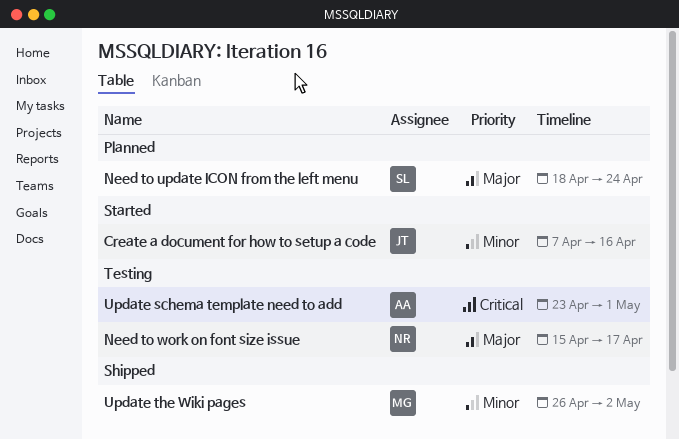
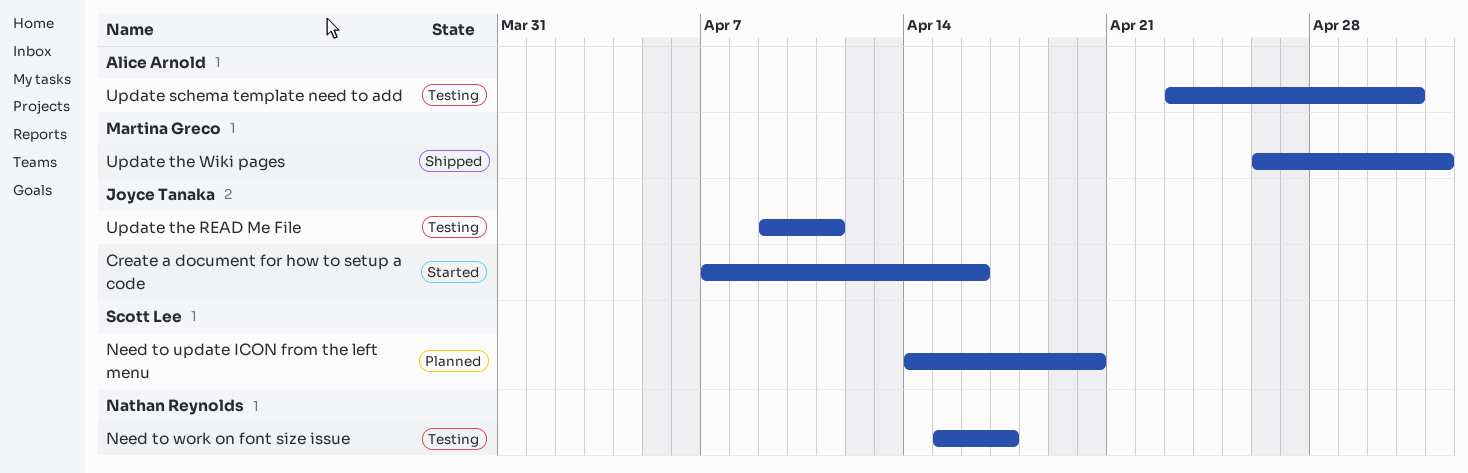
Need to update ICON from the left menu, start: Apr 18 -> Apr 14
Need to update ICON from the left menu, due: Apr 24 -> Apr 20
Update the READ Me File: none -> present

